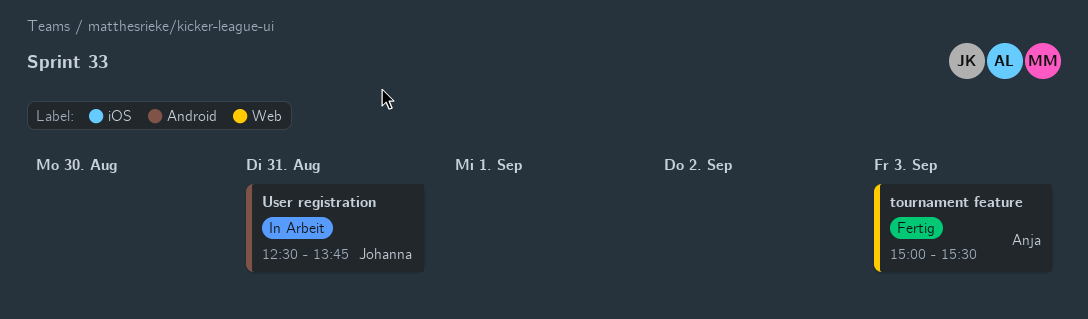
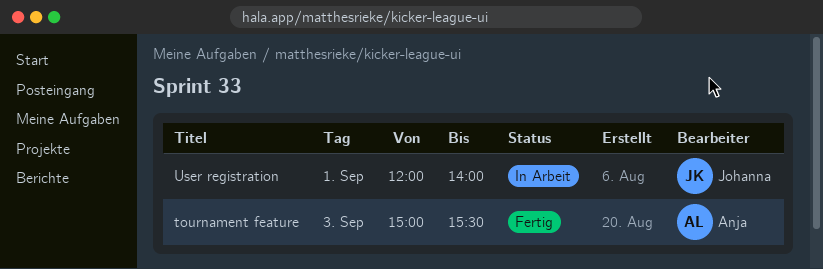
User registration, day: Aug 31 -> Sep 1
User registration, begins: 12:30 -> 12:00
User registration, ends: 13:45 -> 14:00

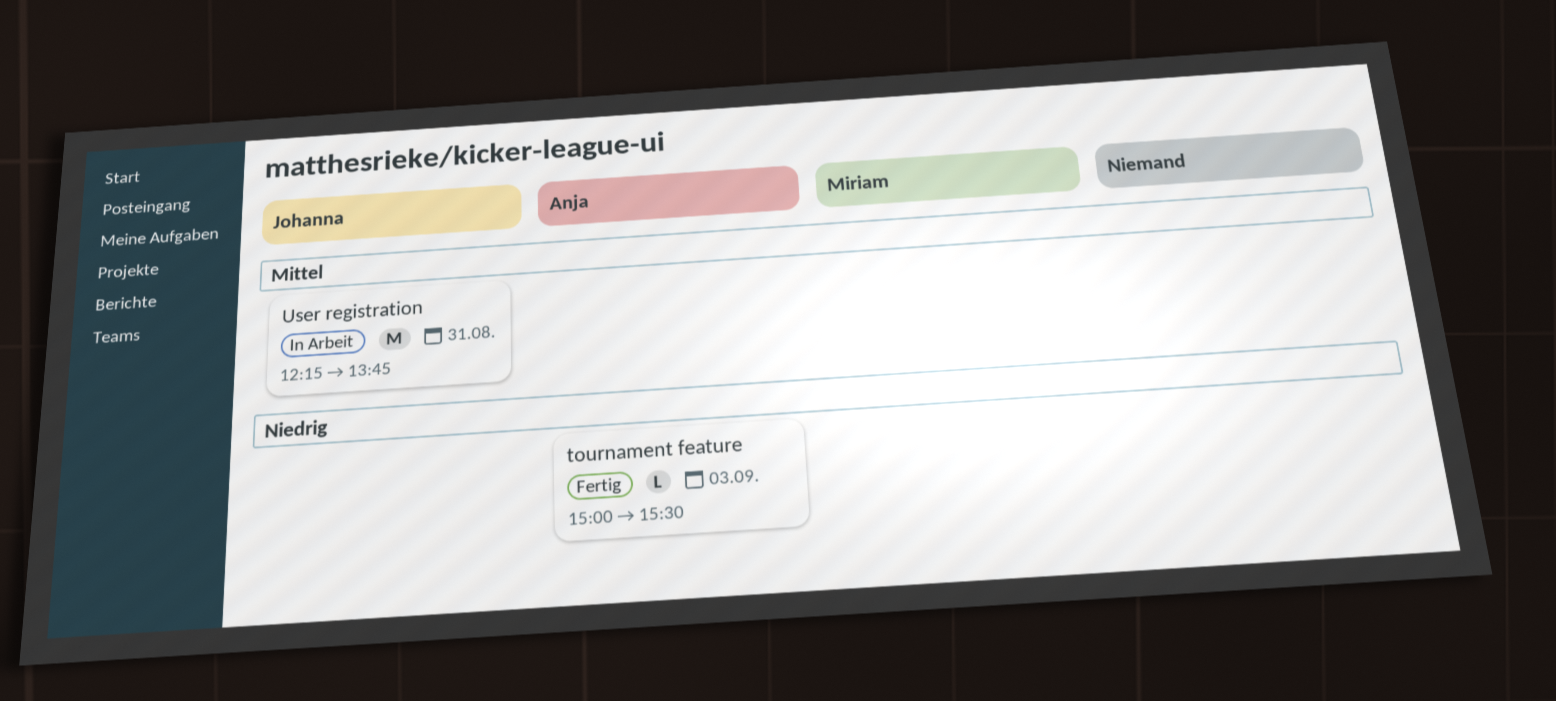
User registration, day: Sep 1 -> Aug 31
User registration, begins: 12:00 -> 12:15
User registration, ends: 14:00 -> 13:45

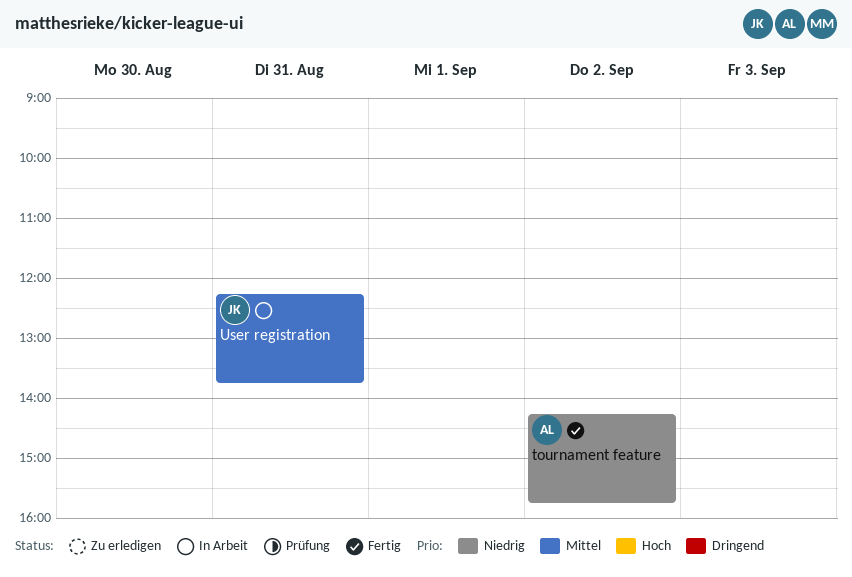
tournament feature, day: Sep 3 -> Sep 2
tournament feature, begins: 15:00 -> 14:15
tournament feature, ends: 15:30 -> 15:45

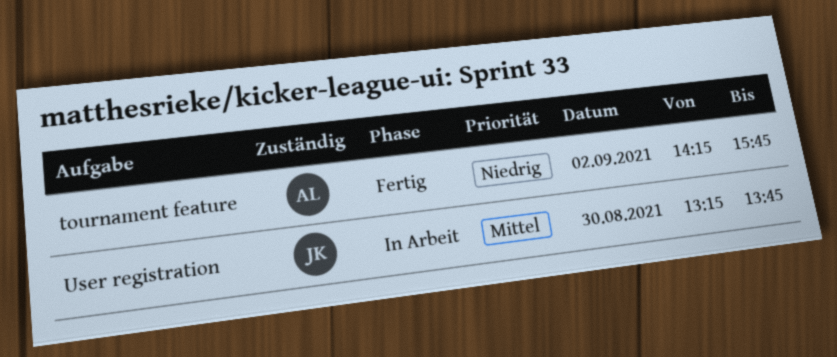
User registration, day: Aug 31 -> Aug 30
User registration, begins: 12:15 -> 13:15

